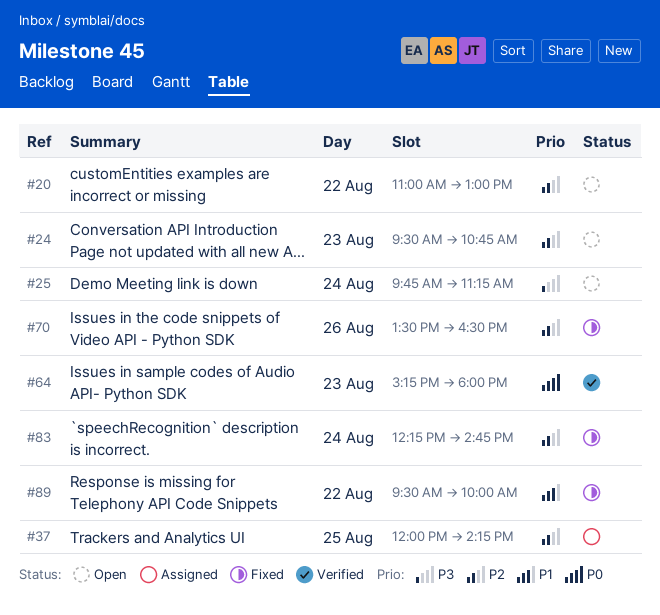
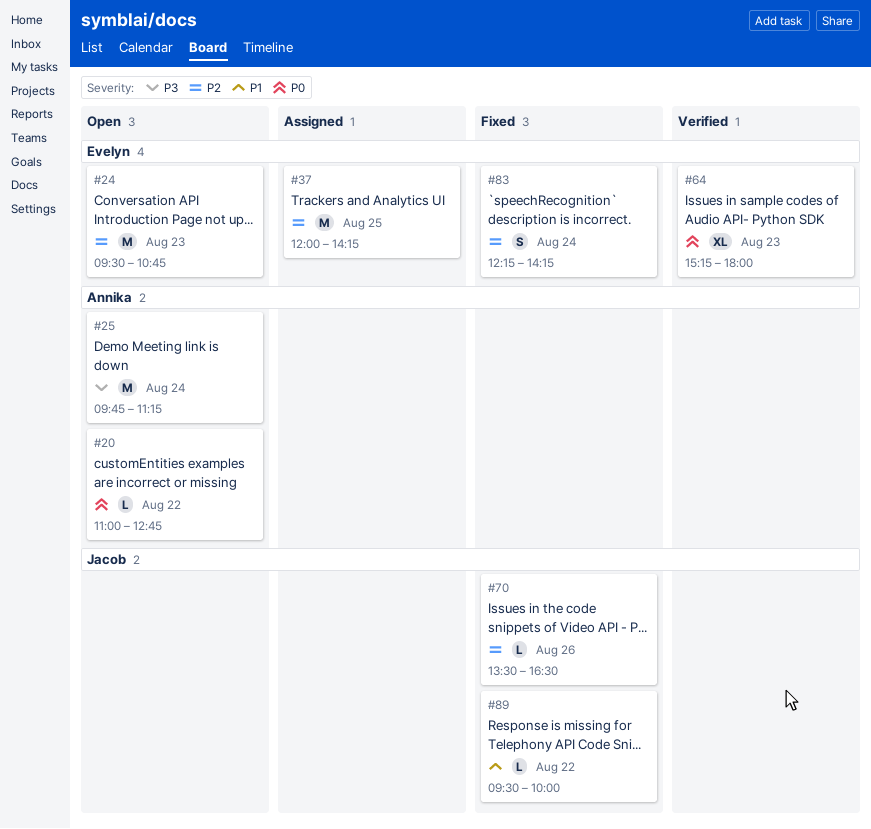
#20, priority: P2 -> P0
#20, ends: 13:00 -> 12:45
#83, ends: 14:45 -> 14:15

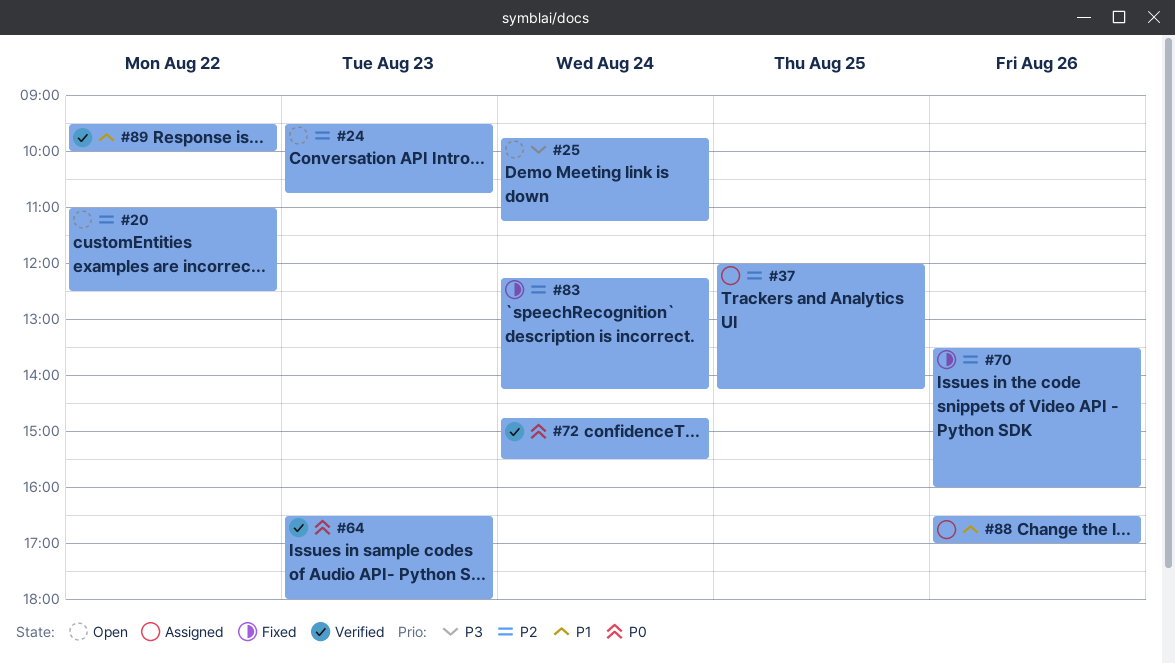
#20, priority: P0 -> P2
#20, ends: 12:45 -> 12:30
#64, begins: 15:15 -> 16:30
#70, ends: 16:30 -> 16:00
#72: none -> present
#88: none -> present
#89, status: Fixed -> Verified

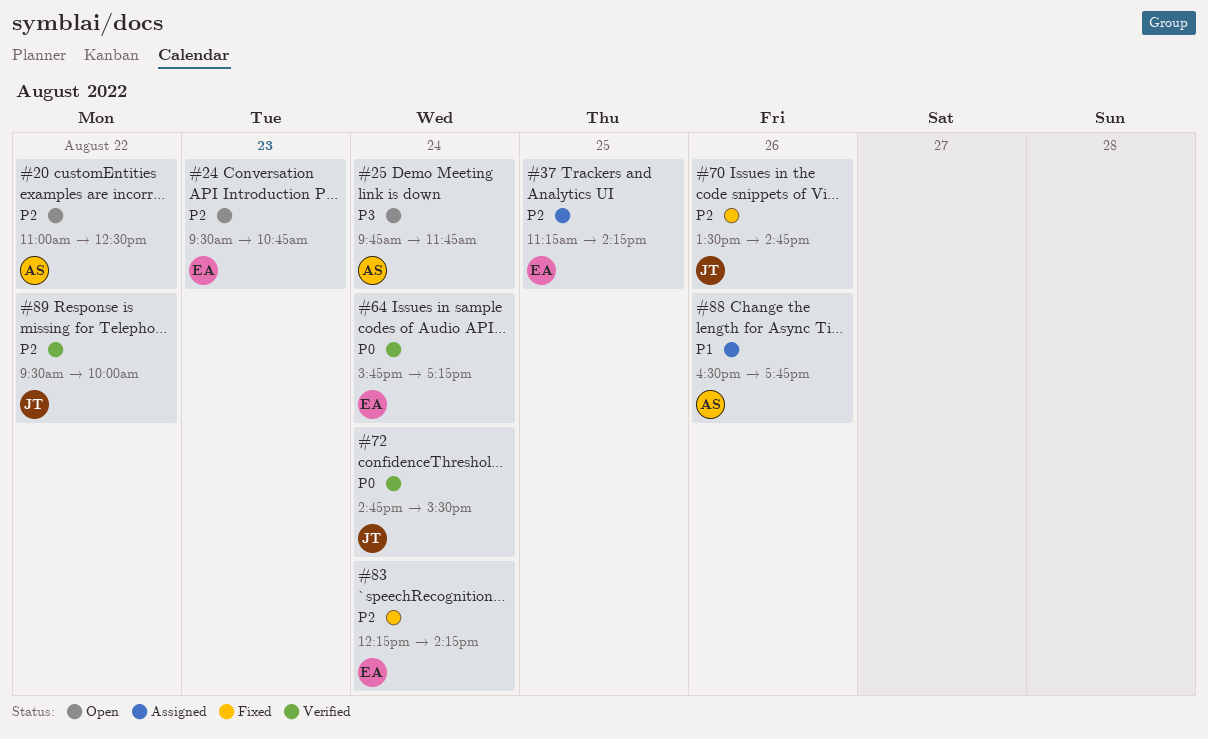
#25, ends: 11:15 -> 11:45
#37, begins: 12:00 -> 11:15
#64, day: Aug 23 -> Aug 24
#64, begins: 16:30 -> 15:45
#64, ends: 18:00 -> 17:15
#70, ends: 16:00 -> 14:45
#88, ends: 17:00 -> 17:45
#89, priority: P1 -> P2

